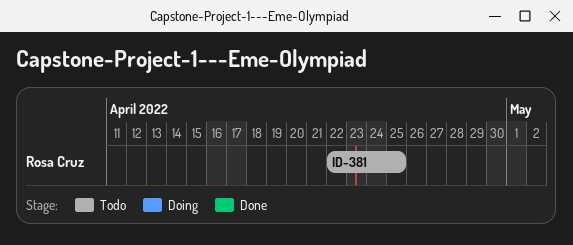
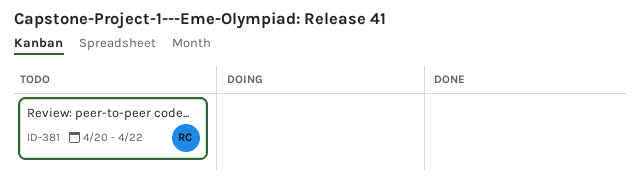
ID-381, start: Apr 22 -> Apr 20
ID-381, due: Apr 25 -> Apr 22

